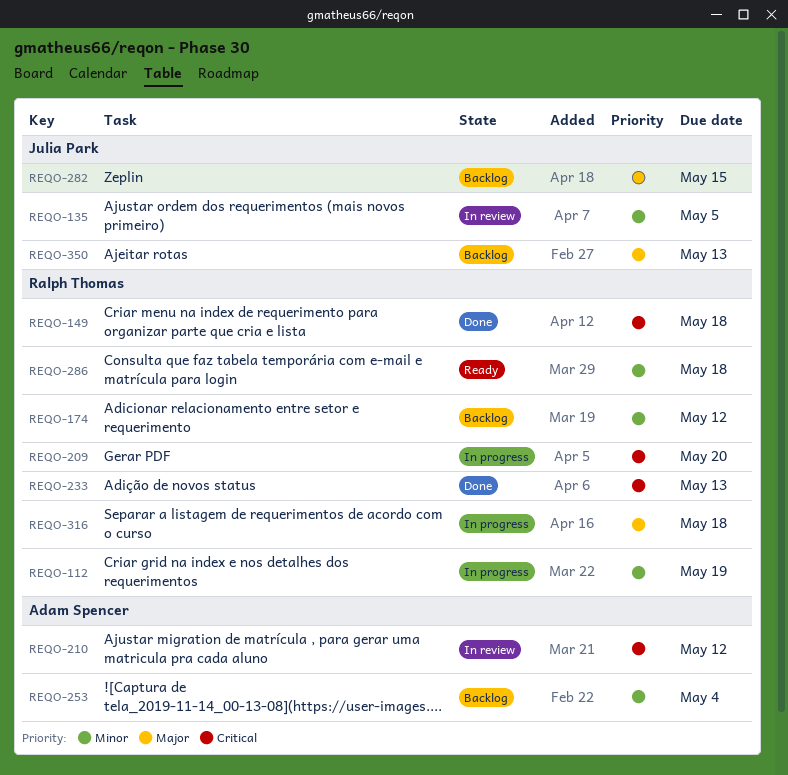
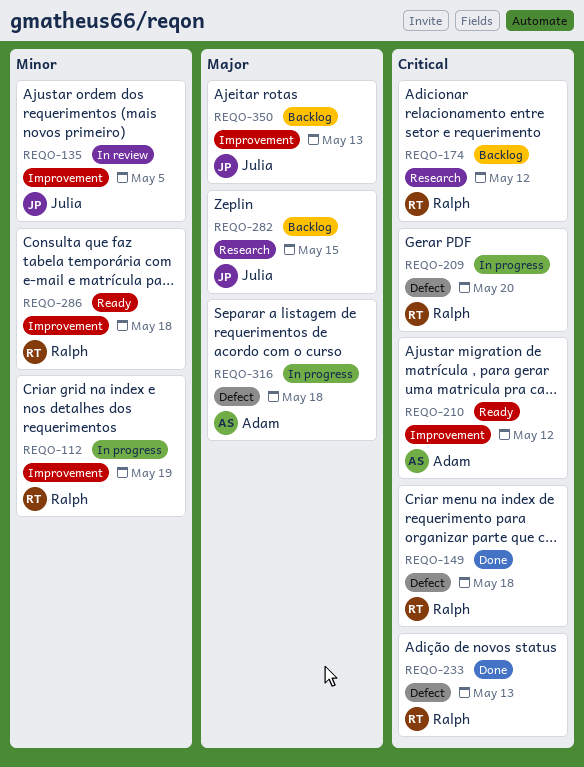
REQO-174, priority: Minor -> Critical
REQO-210, status: In review -> Ready
REQO-253: present -> none
REQO-316, owner: Ralph Thomas -> Adam Spencer

